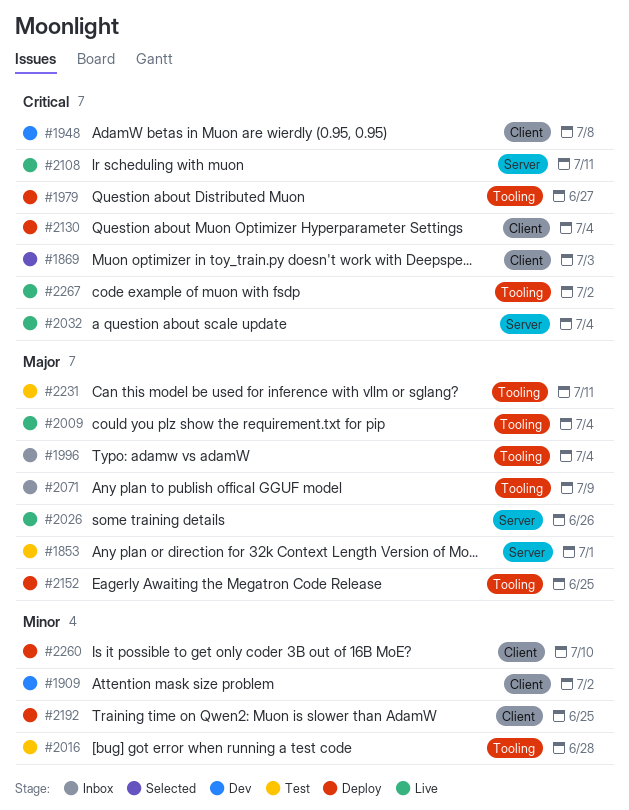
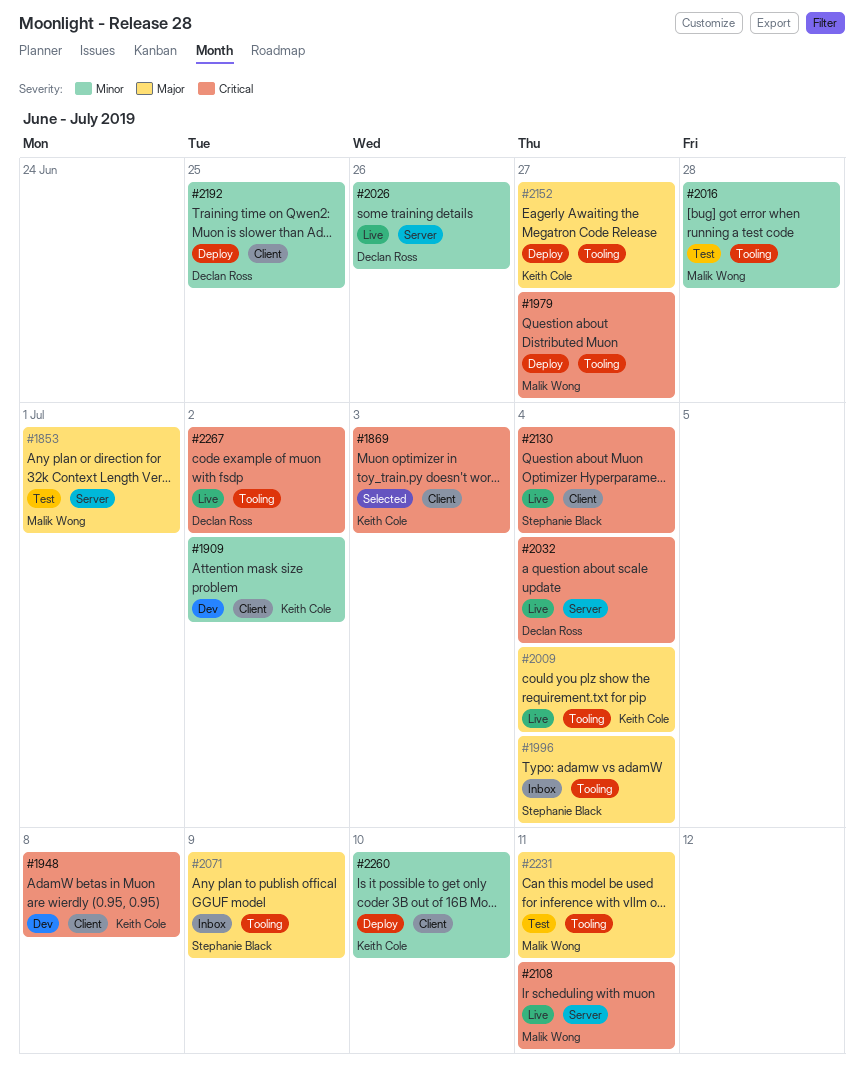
#2026, priority: Major -> Minor
#2130, status: Deploy -> Live
#2152, due: Jun 25 -> Jun 27

